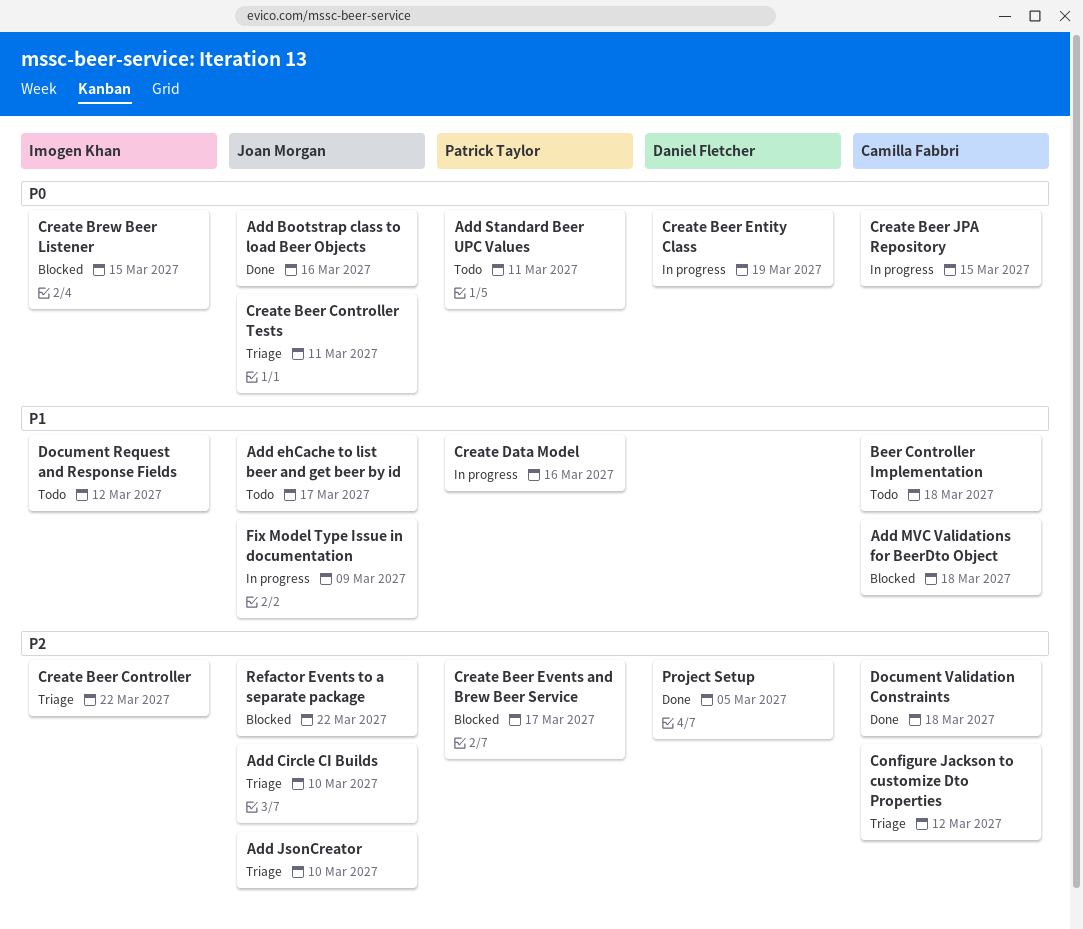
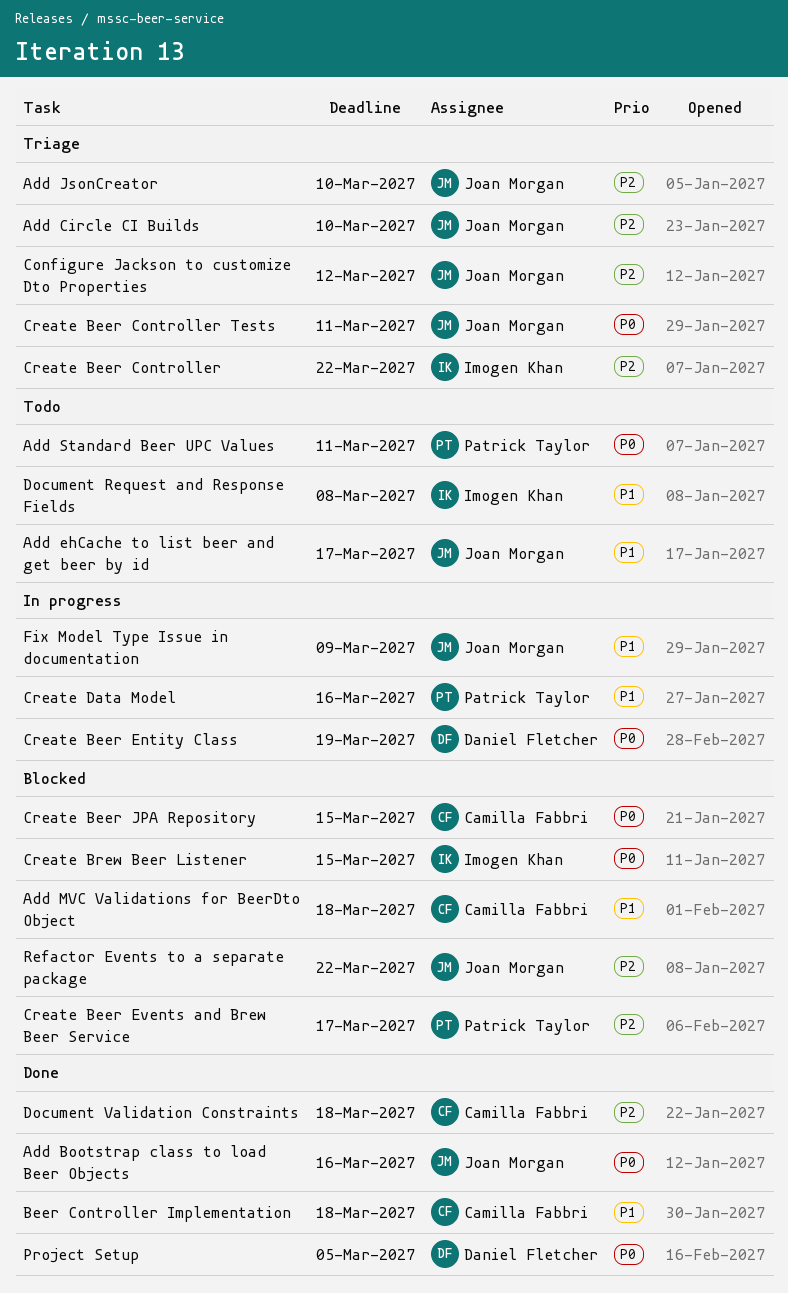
Beer Controller Implementation, status: Todo -> Done
Configure Jackson to customize Dto Properties, owner: Camilla Fabbri -> Joan Morgan
Create Beer JPA Repository, status: In progress -> Blocked
Document Request and Response Fields, due: Mar 12 -> Mar 8
Project Setup, priority: P2 -> P0

